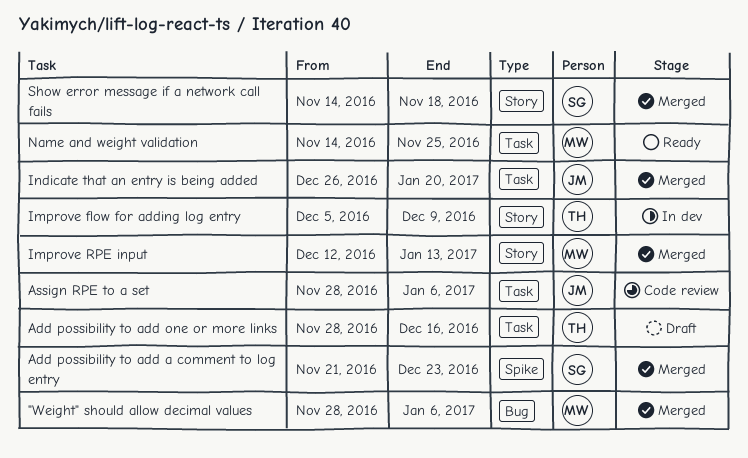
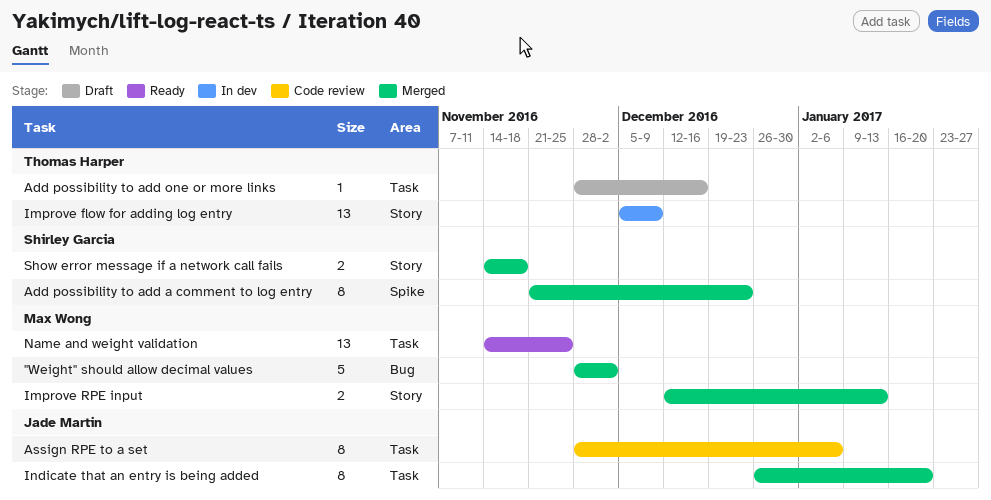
"Weight" should allow decimal values, due: Jan 6 -> Dec 2

